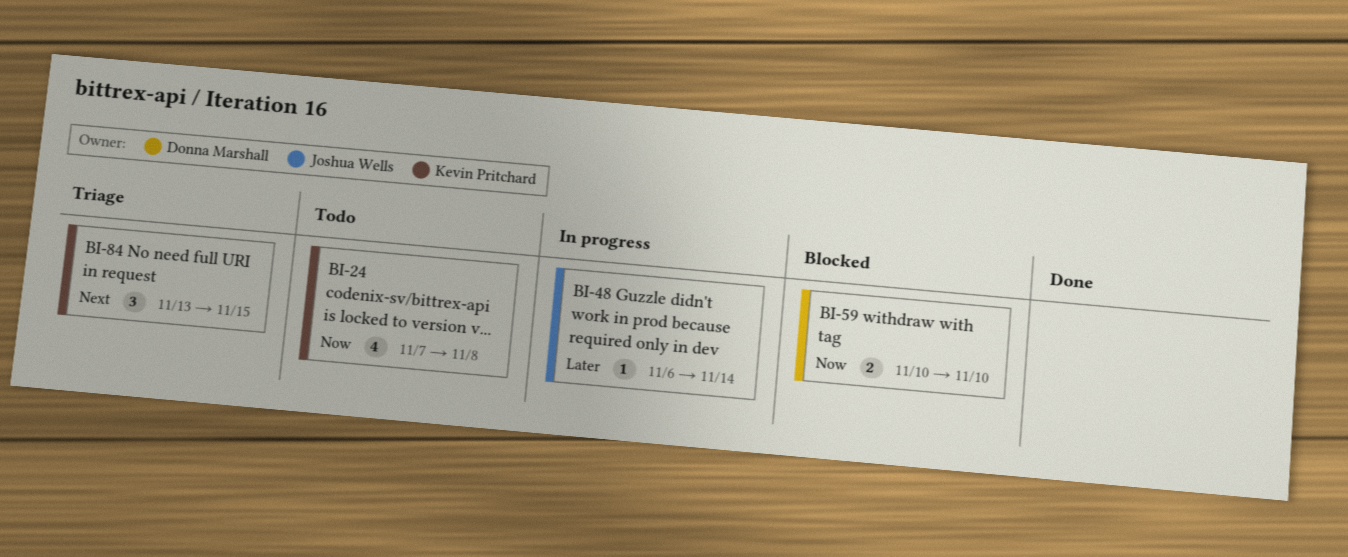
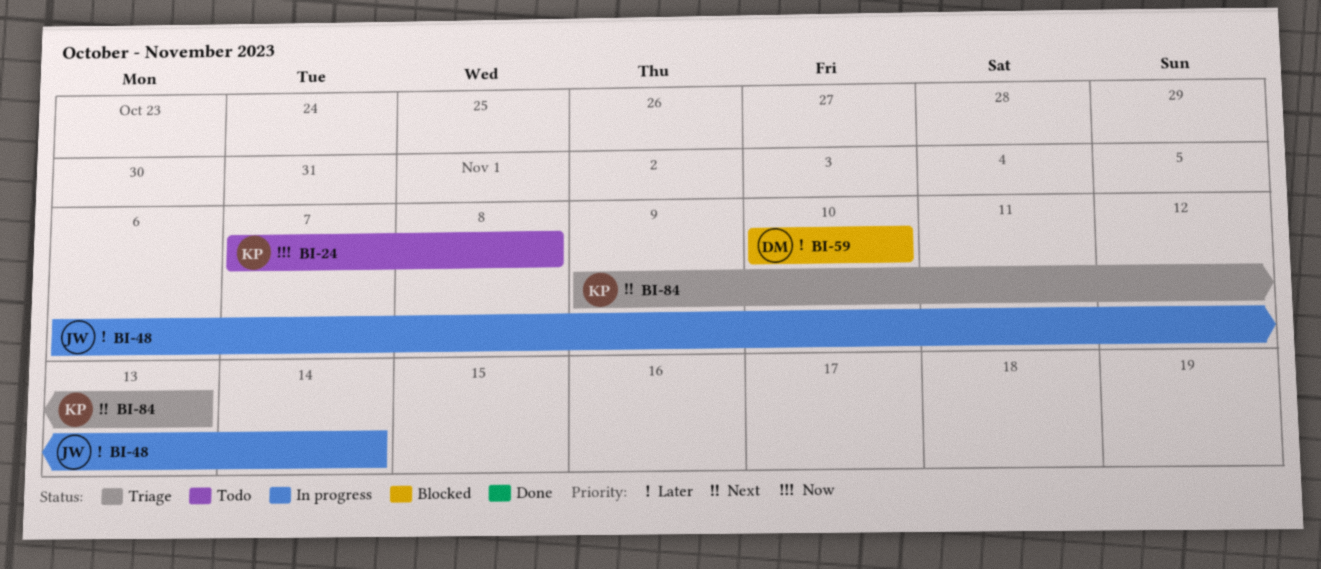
BI-59, priority: Now -> Later
BI-84, start: Nov 13 -> Nov 9
BI-84, due: Nov 15 -> Nov 13

